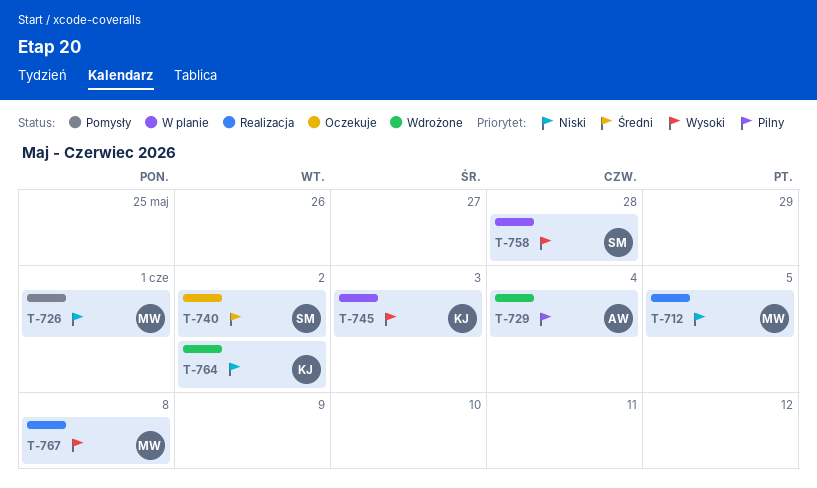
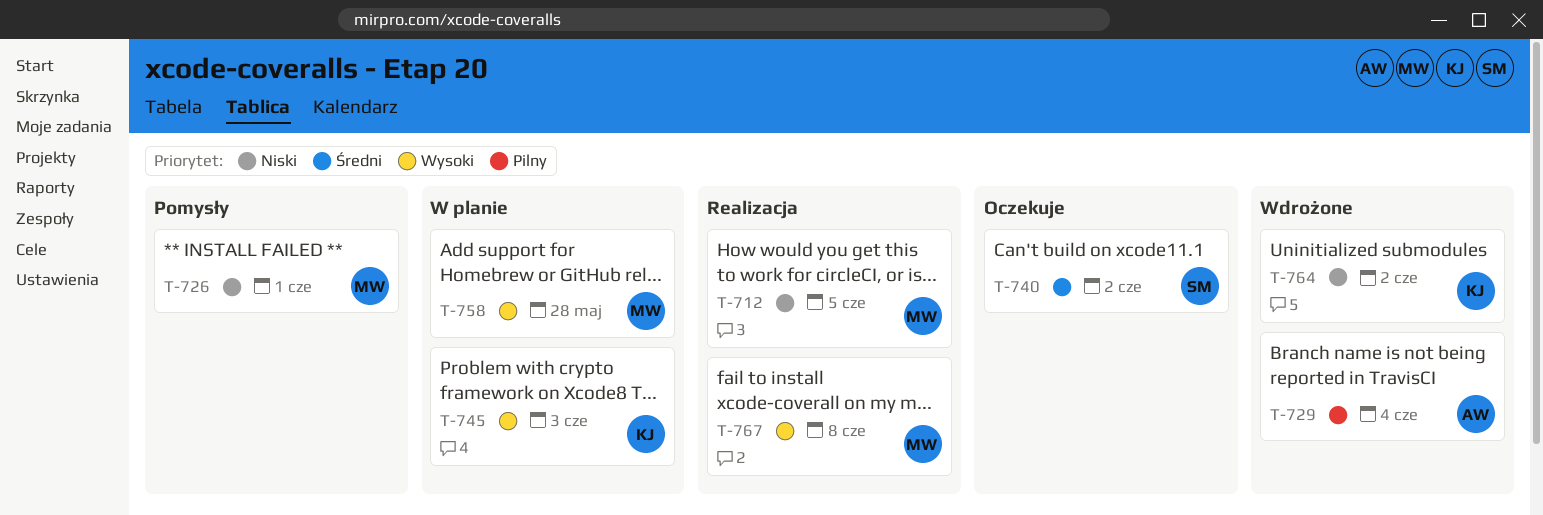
T-758, owner: SM -> MW

